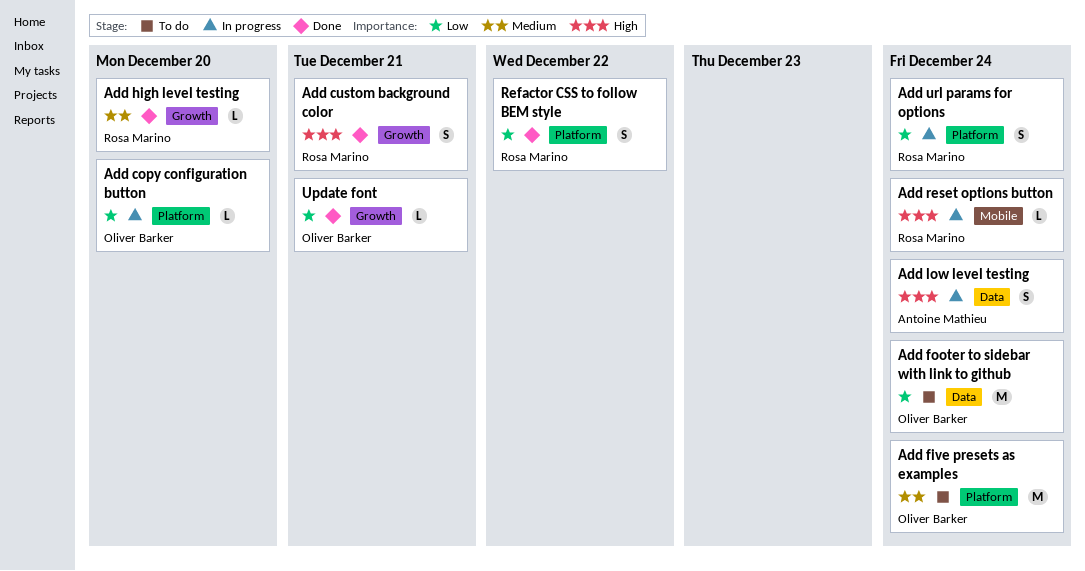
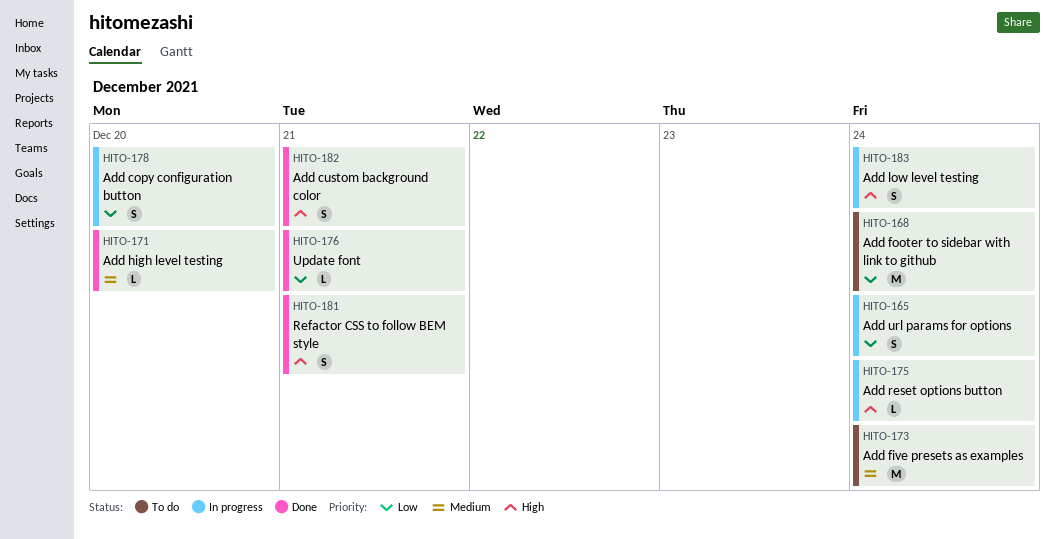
Add copy configuration button, estimate: L -> S
Refactor CSS to follow BEM style, priority: Low -> High
Refactor CSS to follow BEM style, due: Dec 22 -> Dec 21

